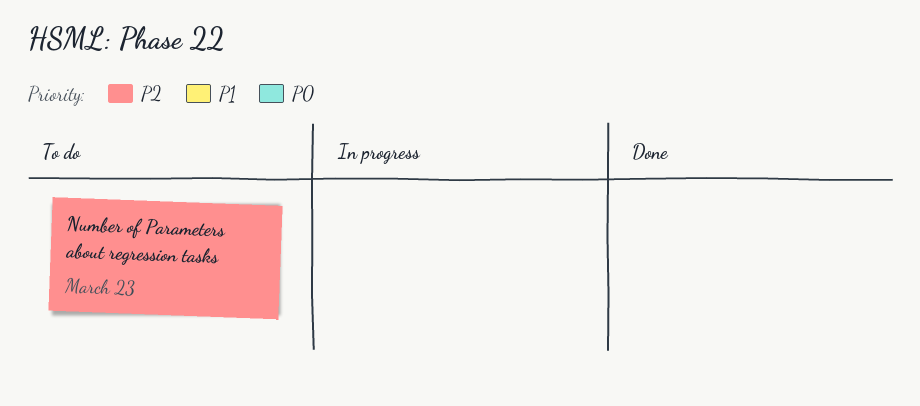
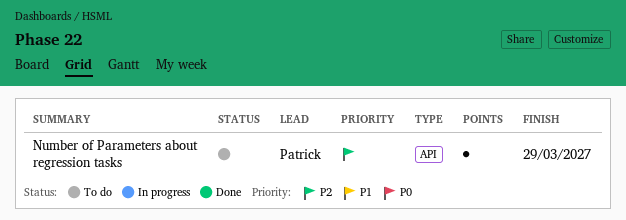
Number of Parameters about regression tasks, due: Mar 23 -> Mar 29

